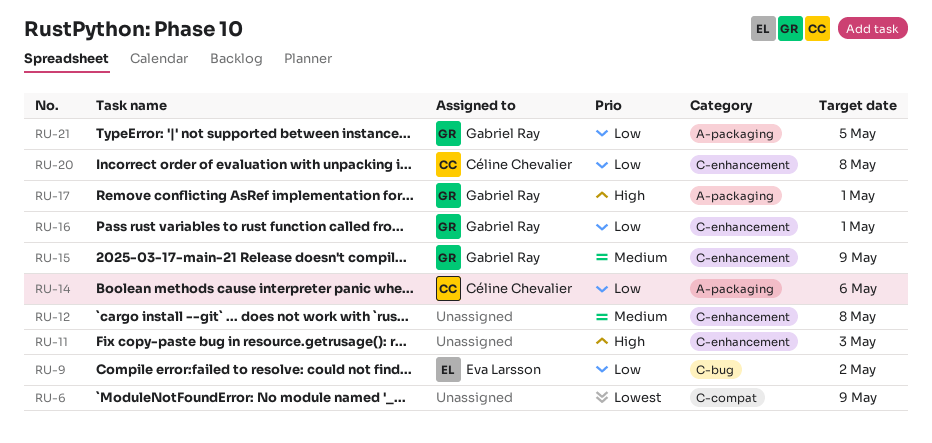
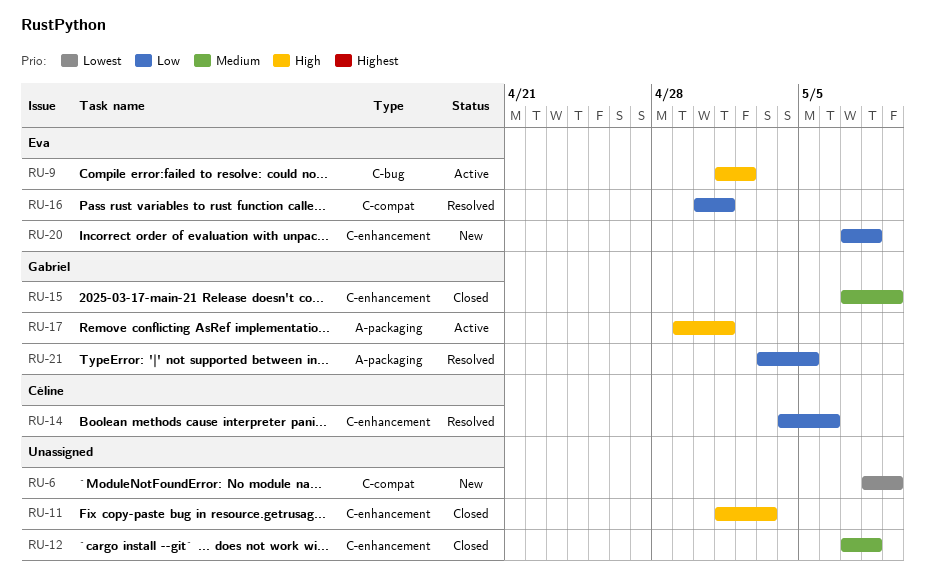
RU-9, priority: Low -> High
RU-14, label: A-packaging -> C-enhancement
RU-16, owner: Gabriel Ray -> Eva Larsson
RU-16, label: C-enhancement -> C-compat
RU-20, owner: Céline Chevalier -> Eva Larsson

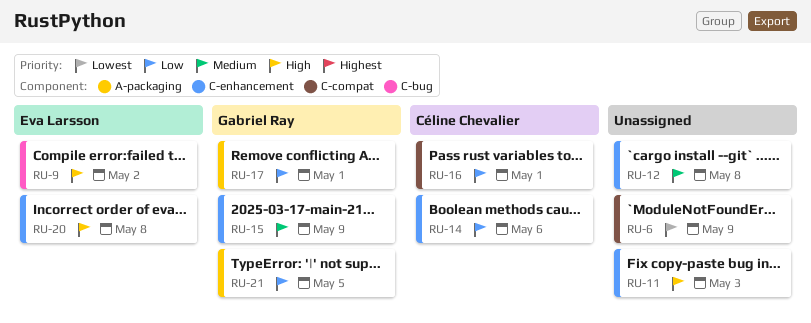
RU-16, owner: Eva Larsson -> Céline Chevalier
RU-17, priority: High -> Low
RU-20, priority: Low -> High

